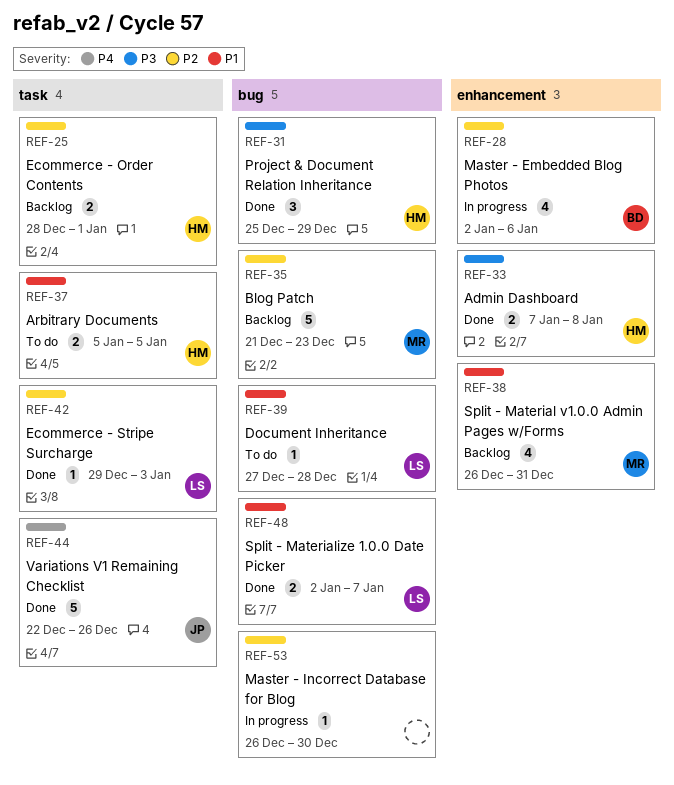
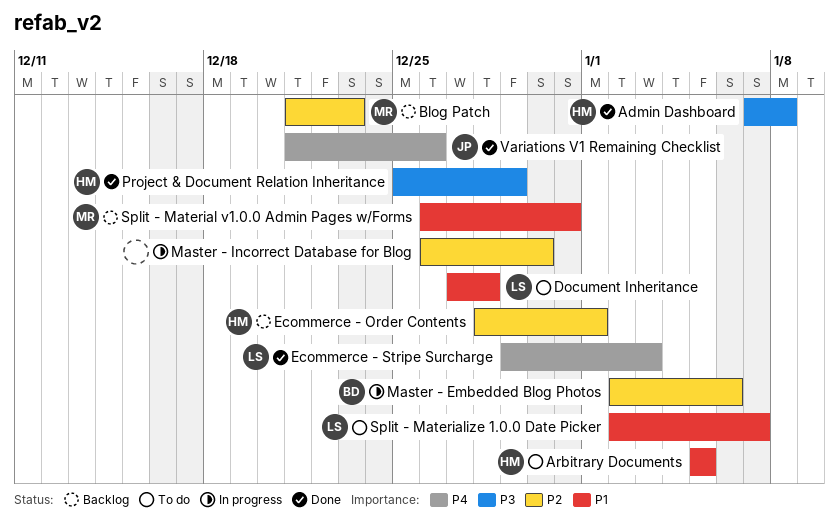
Ecommerce - Stripe Surcharge, priority: P2 -> P4
Split - Materialize 1.0.0 Date Picker, status: Done -> To do
Variations V1 Remaining Checklist, start: Dec 22 -> Dec 21

